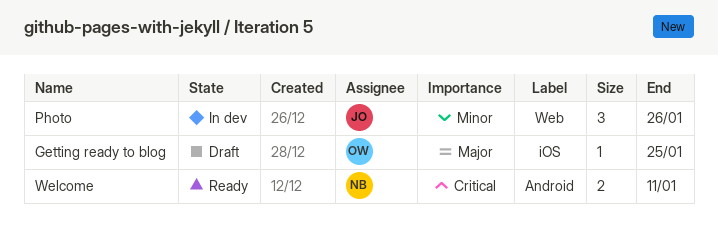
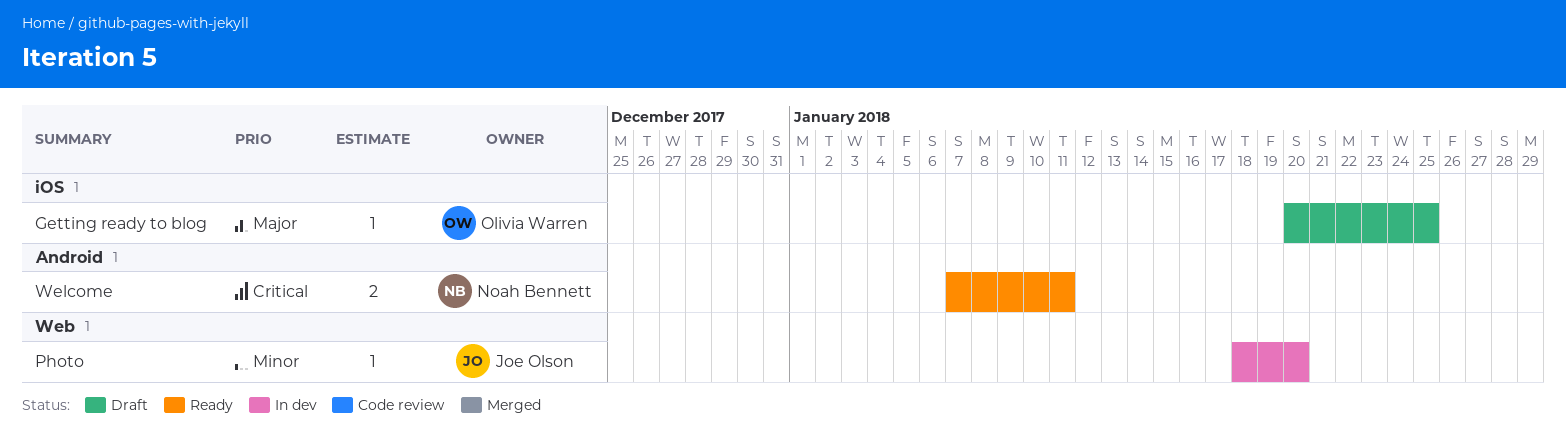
Photo, estimate: 3 -> 1
Photo, due: Jan 26 -> Jan 20

